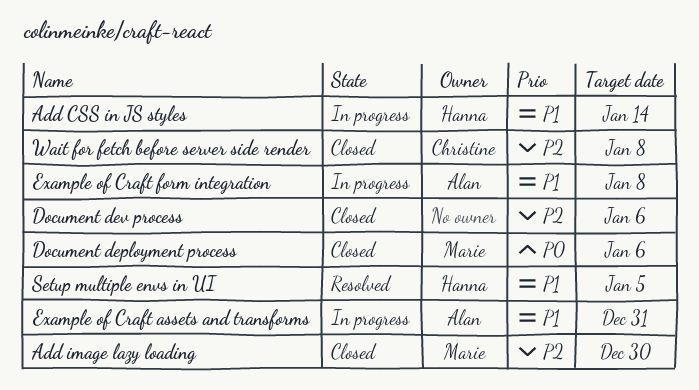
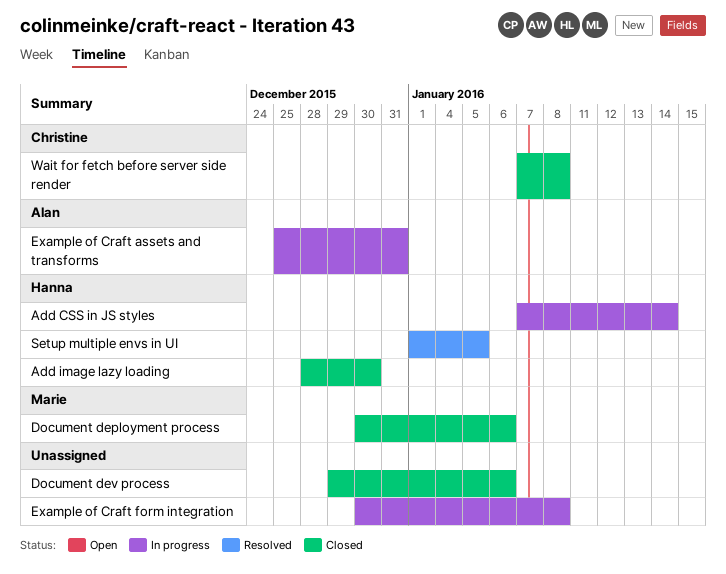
Add image lazy loading, owner: Marie -> Hanna
Example of Craft form integration, owner: Alan -> none

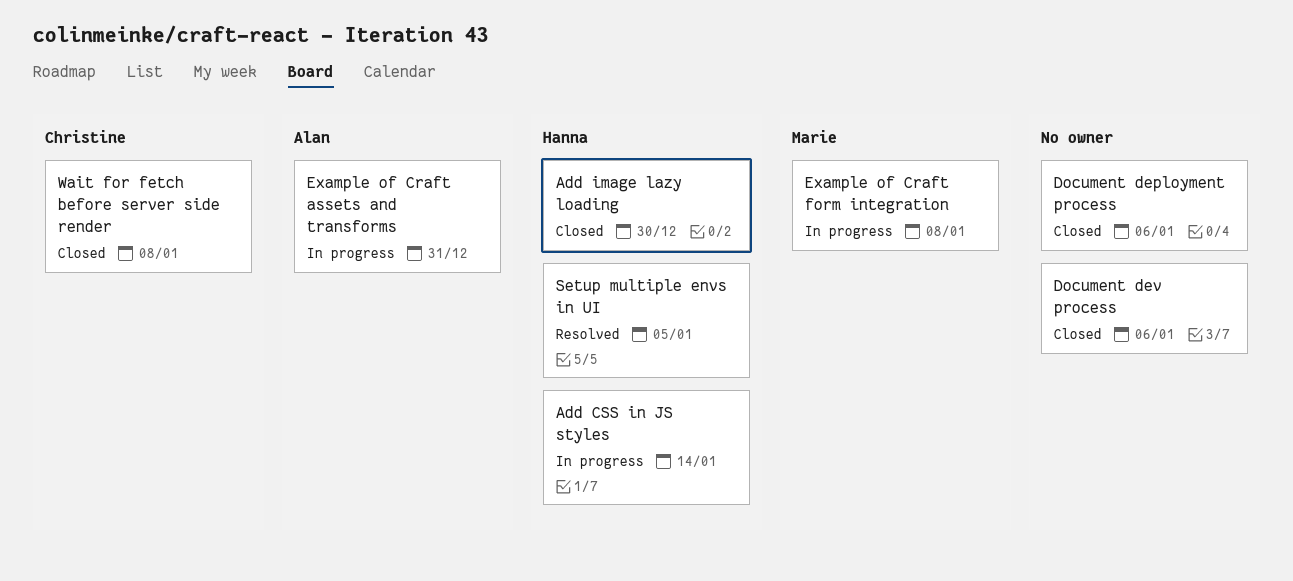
Document deployment process, owner: Marie -> none
Example of Craft form integration, owner: none -> Marie

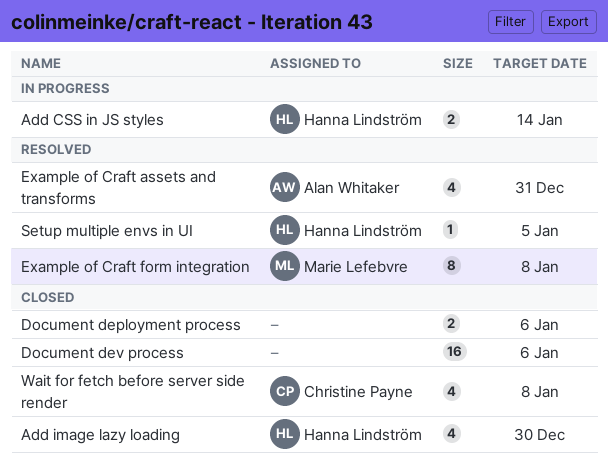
Example of Craft assets and transforms, status: In progress -> Resolved
Example of Craft form integration, status: In progress -> Resolved

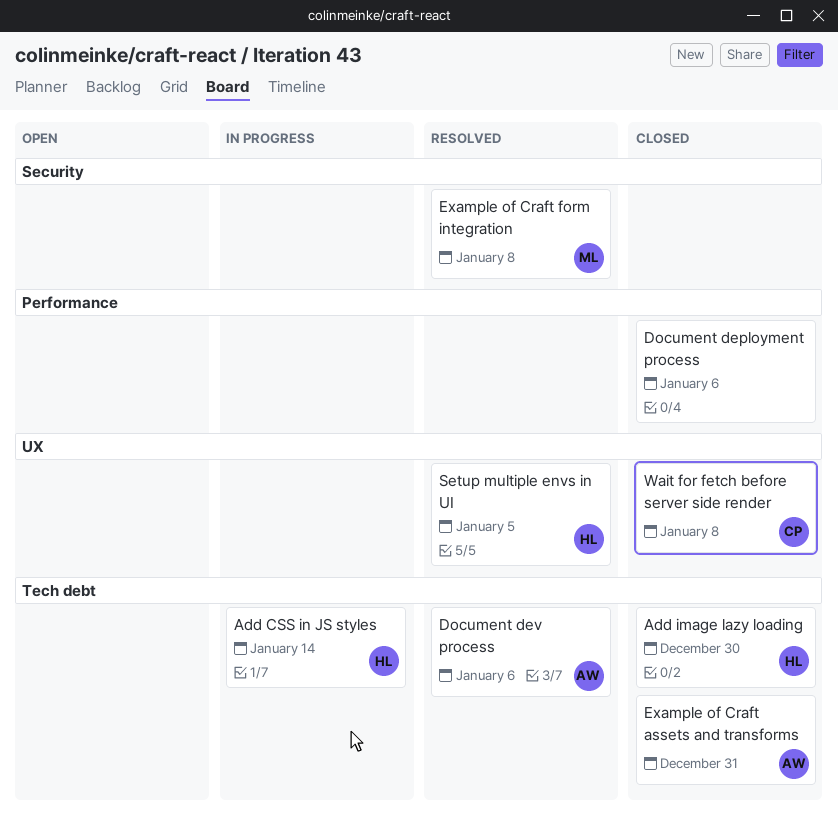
Document dev process, status: Closed -> Resolved
Document dev process, owner: none -> Alan Whitaker
Example of Craft assets and transforms, status: Resolved -> Closed

